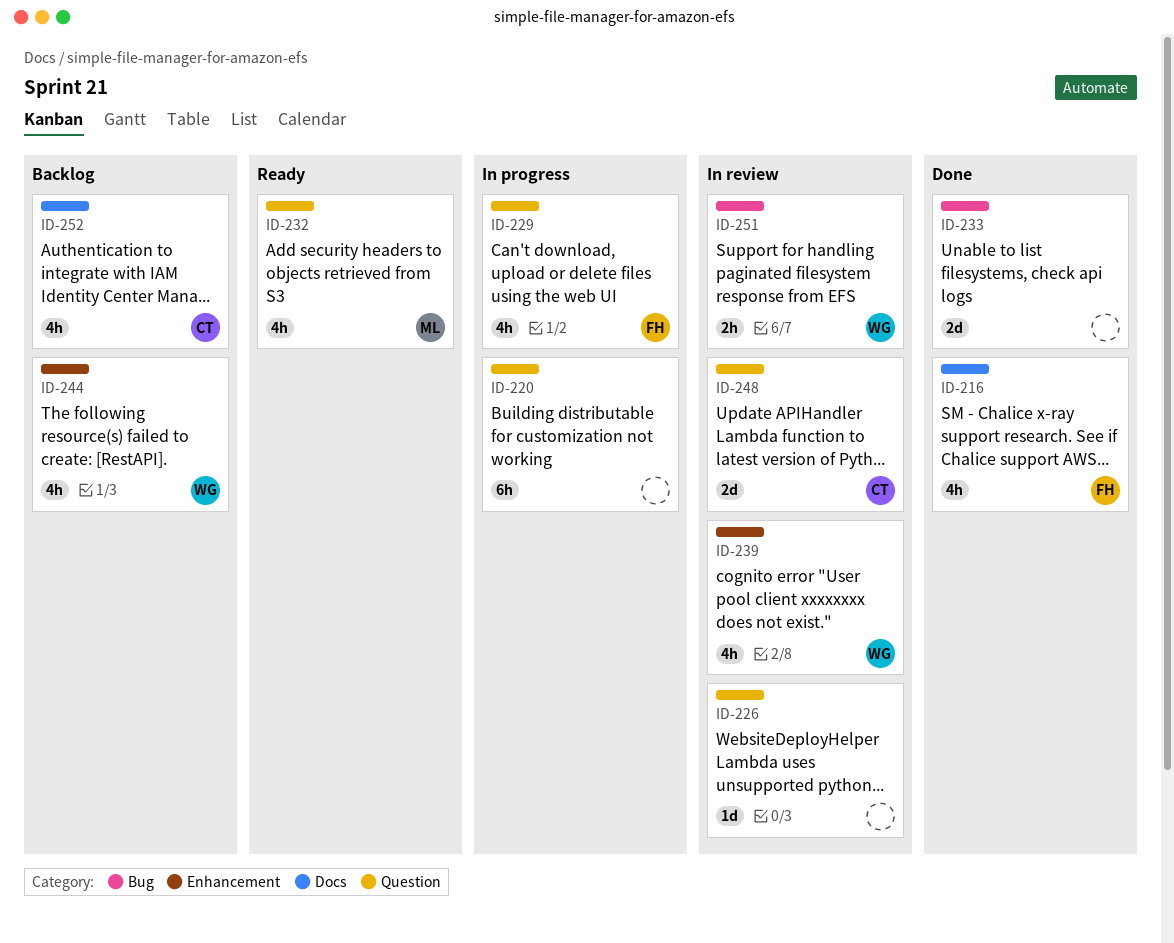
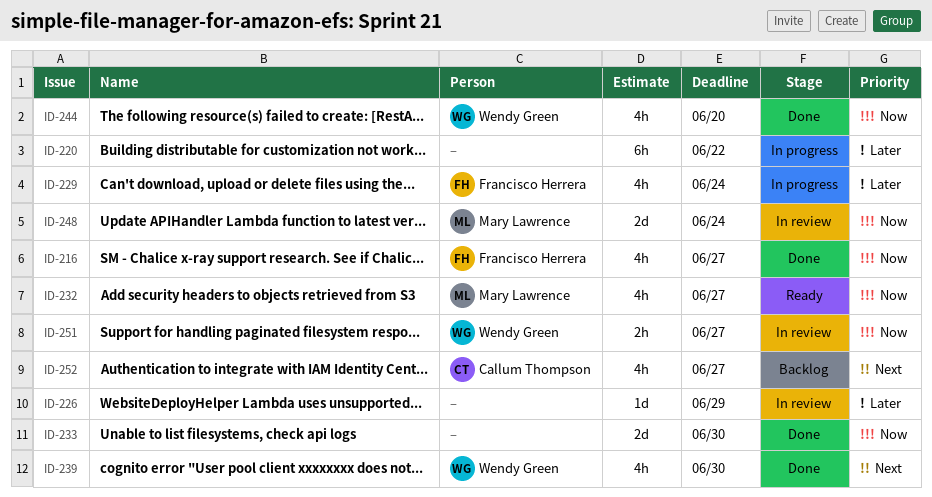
ID-239, status: In review -> Done
ID-244, status: Backlog -> Done
ID-248, owner: Callum Thompson -> Mary Lawrence

